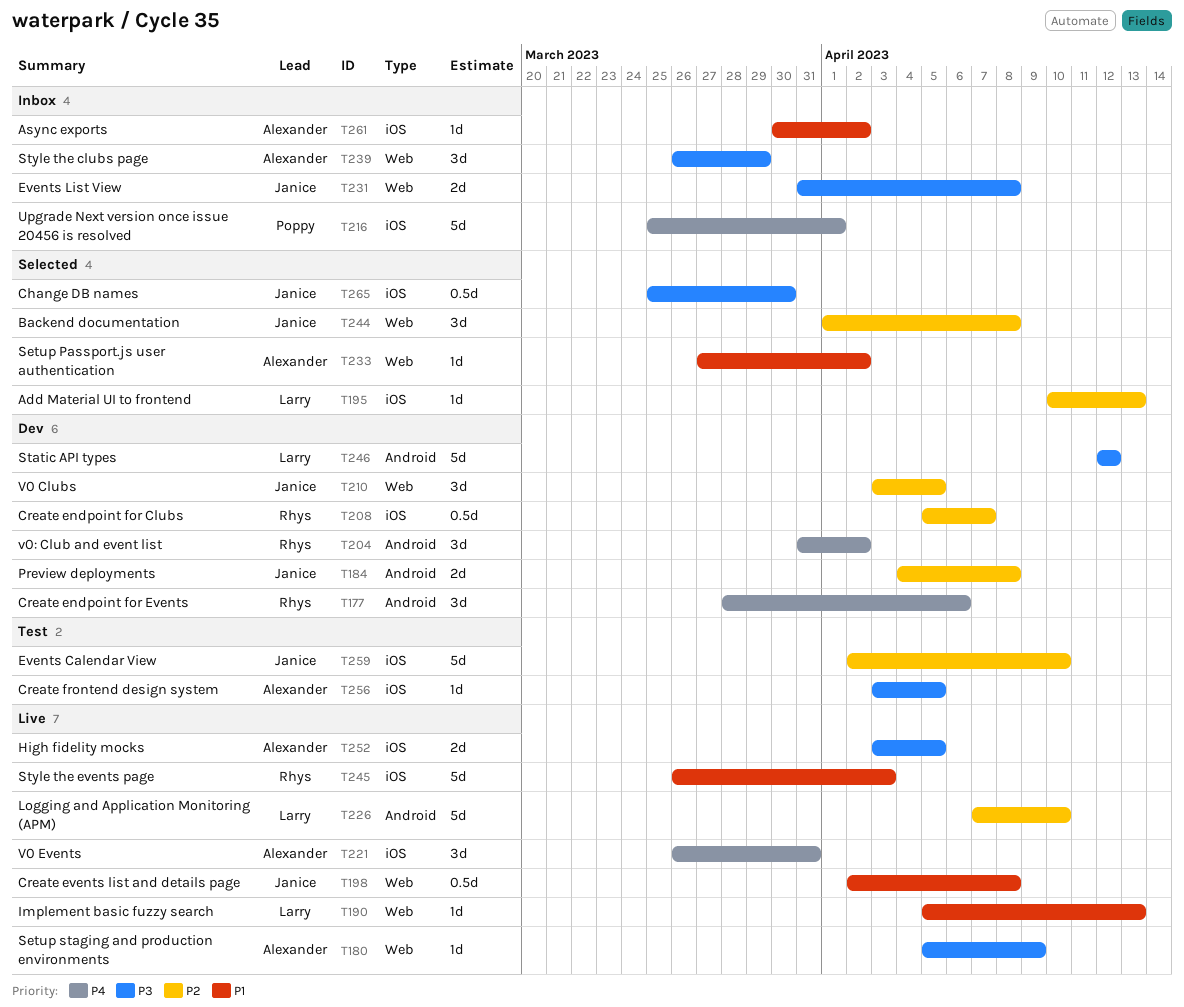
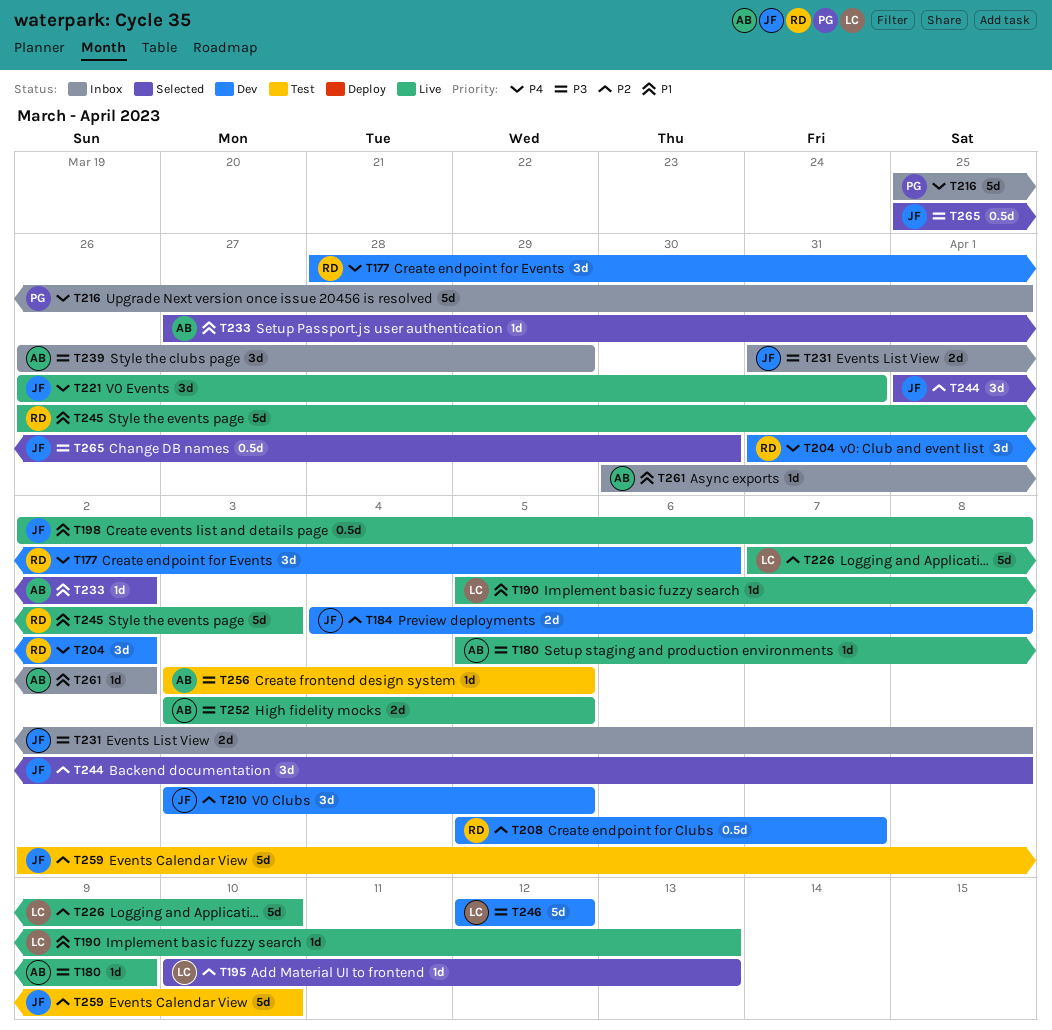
T221, owner: Alexander -> Janice

